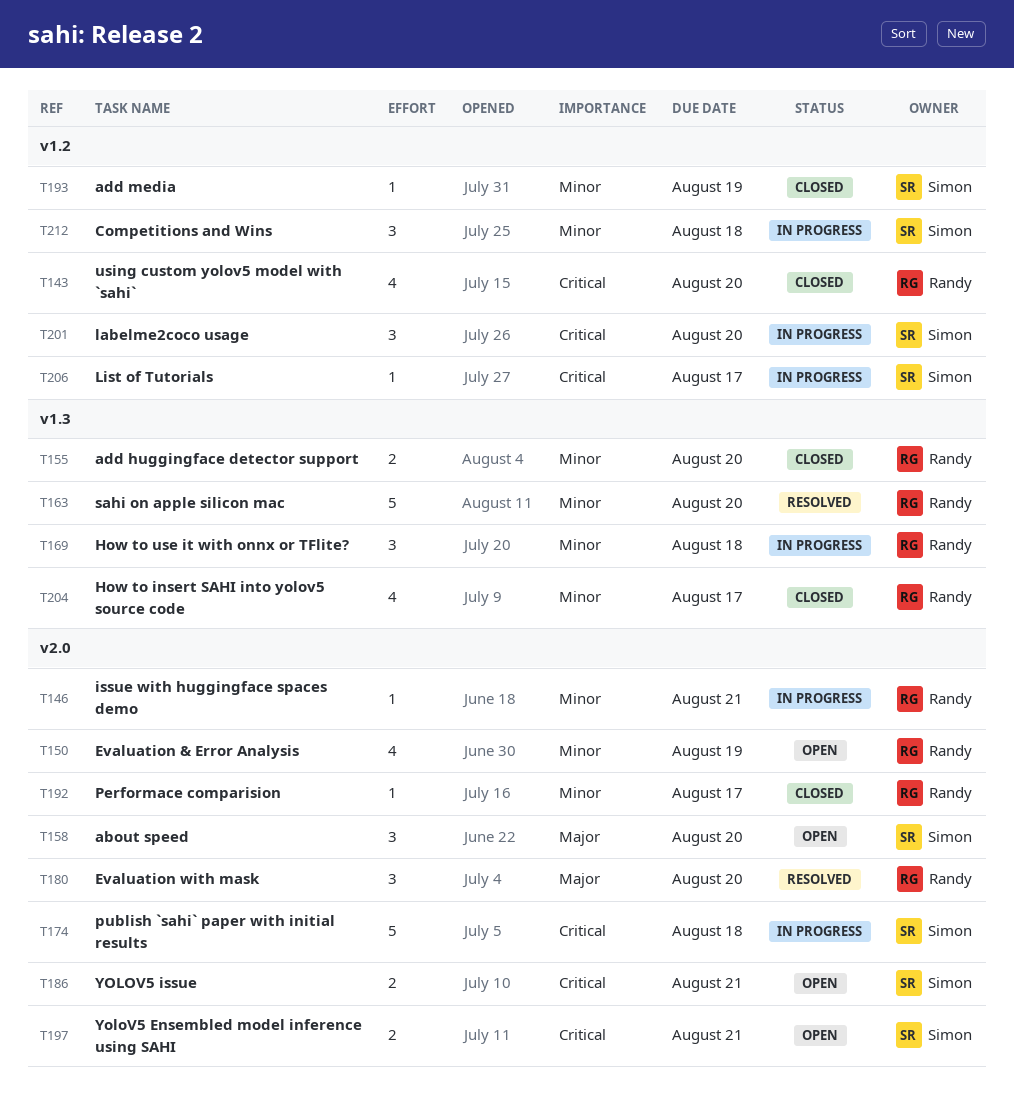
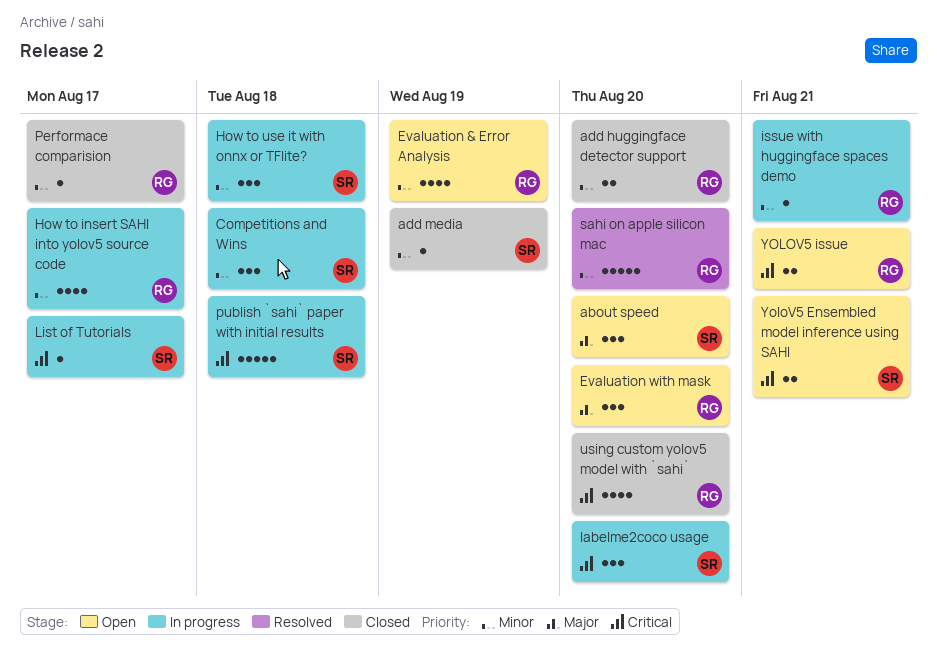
Evaluation with mask, status: Resolved -> Open
How to insert SAHI into yolov5 source code, status: Closed -> In progress
How to use it with onnx or TFlite?, owner: Randy -> Simon
YOLOV5 issue, owner: Simon -> Randy

